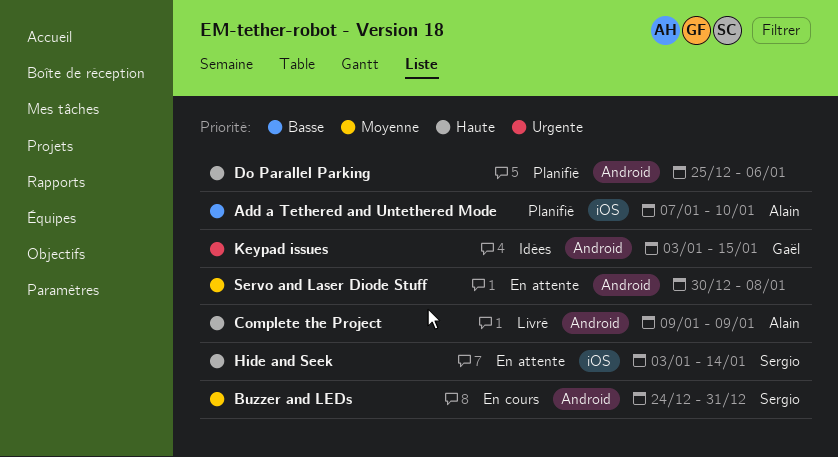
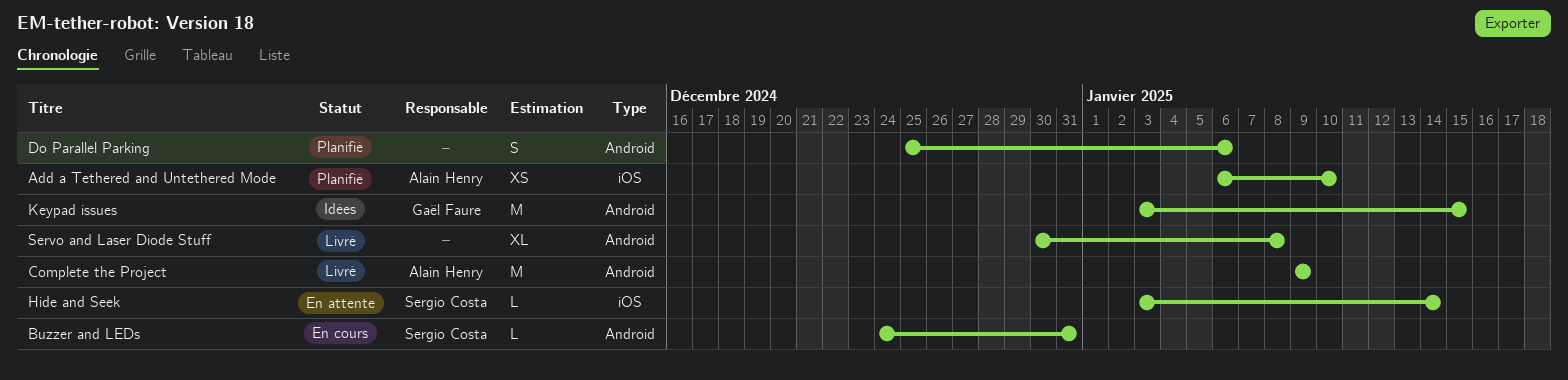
Add a Tethered and Untethered Mode, start: Jan 7 -> Jan 6
Servo and Laser Diode Stuff, status: En attente -> Livré

